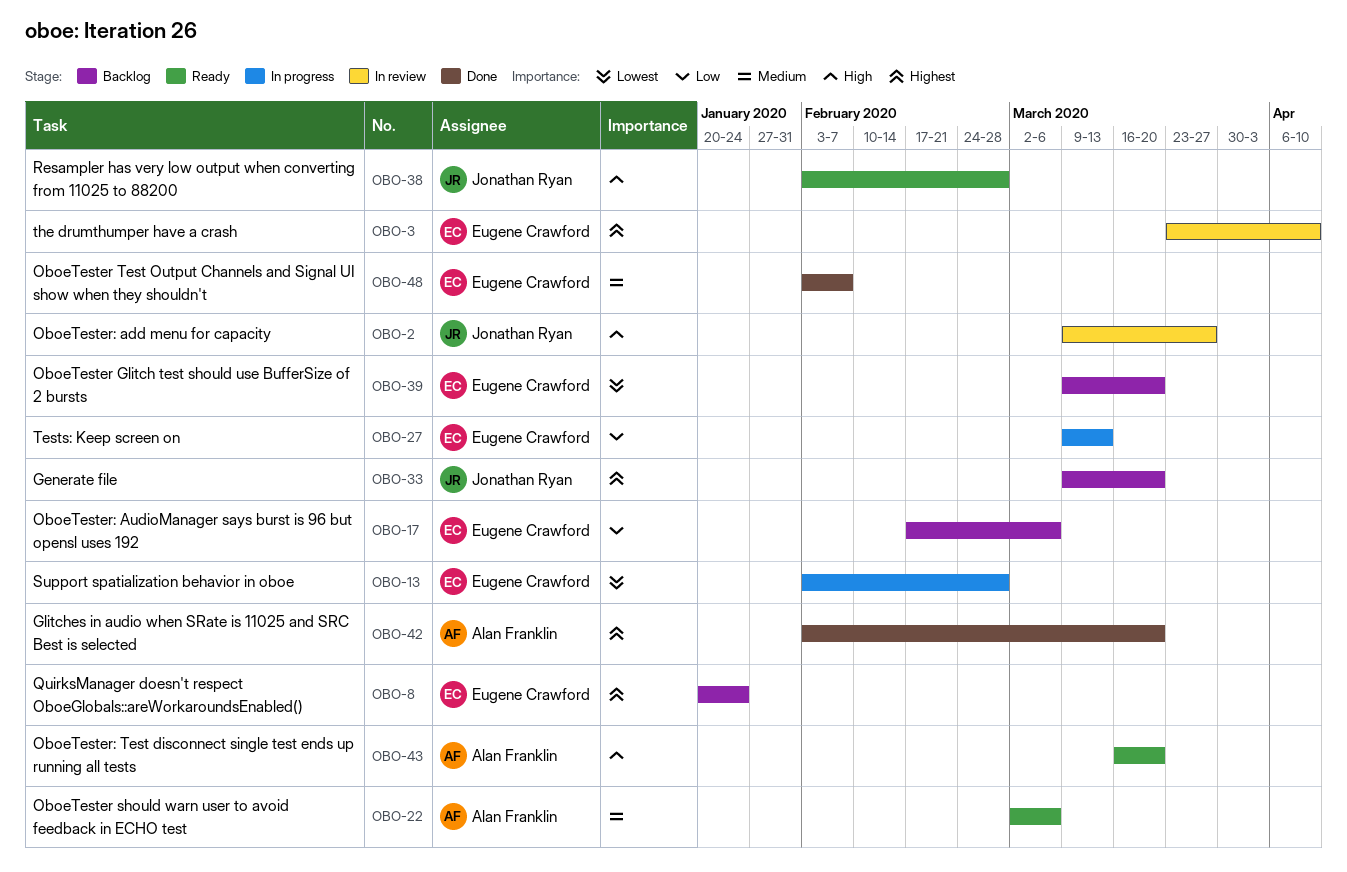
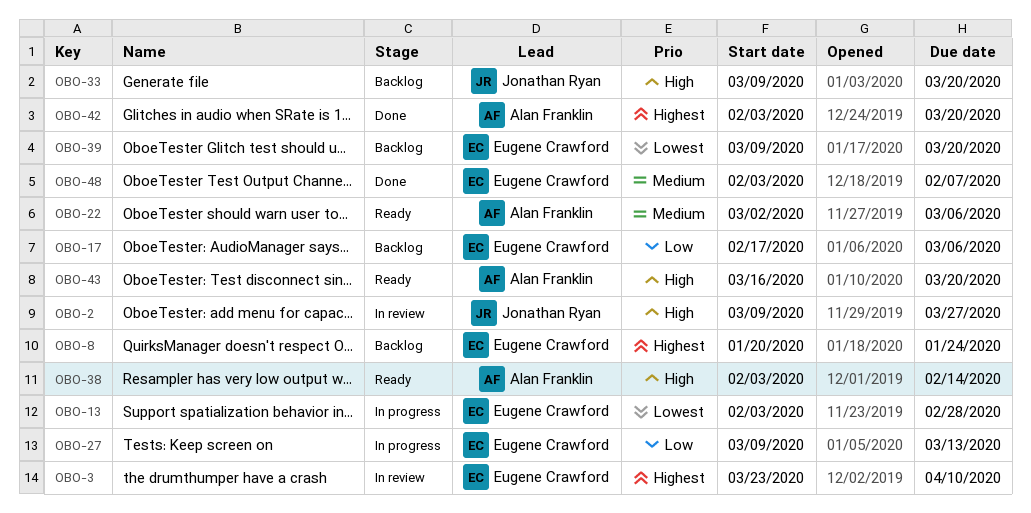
OBO-33, priority: Highest -> High
OBO-38, owner: Jonathan Ryan -> Alan Franklin
OBO-38, due: Feb 28 -> Feb 14

